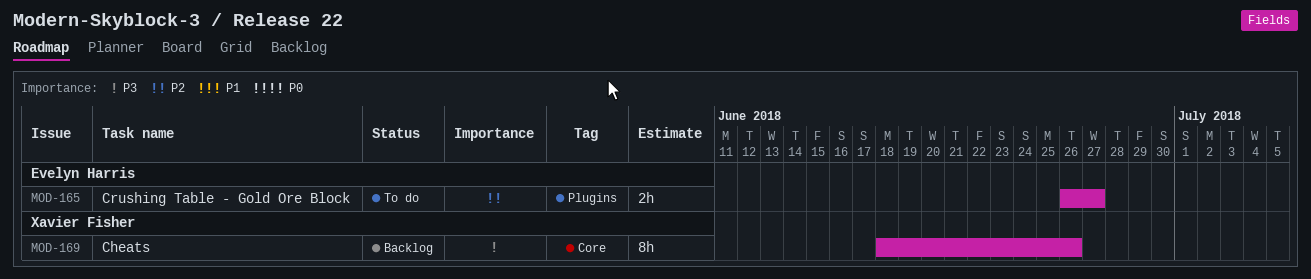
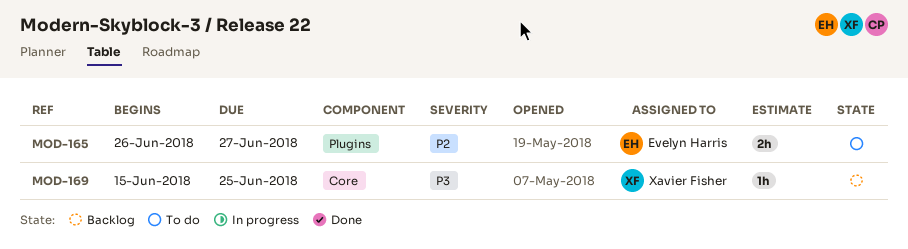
MOD-169, estimate: 8h -> 1h
MOD-169, start: Jun 18 -> Jun 15
MOD-169, due: Jun 26 -> Jun 25

